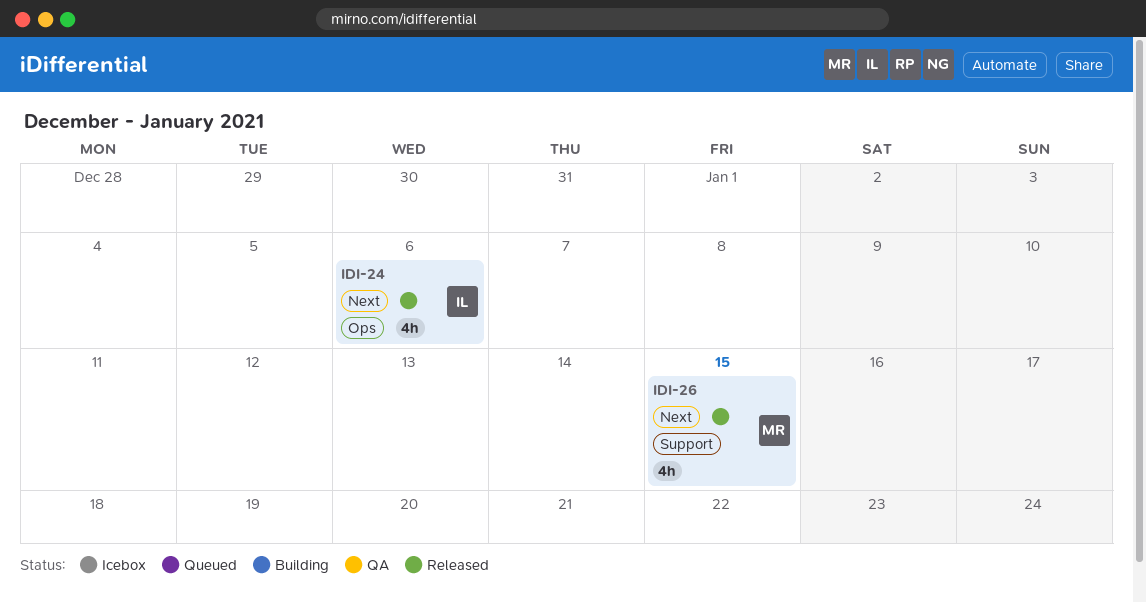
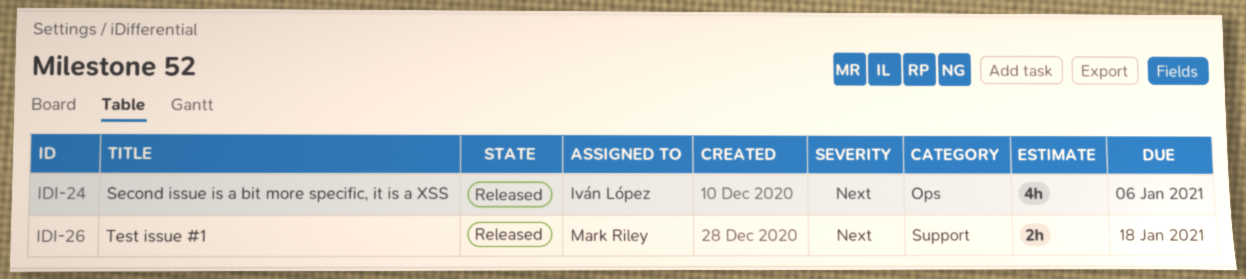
IDI-26, estimate: 4h -> 2h
IDI-26, due: Jan 15 -> Jan 18

